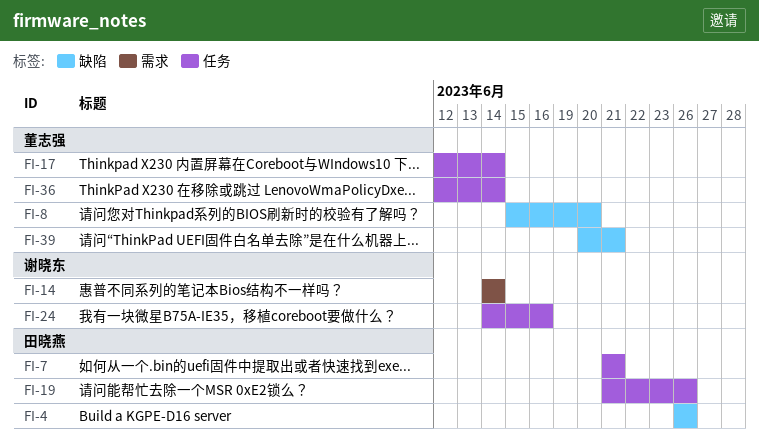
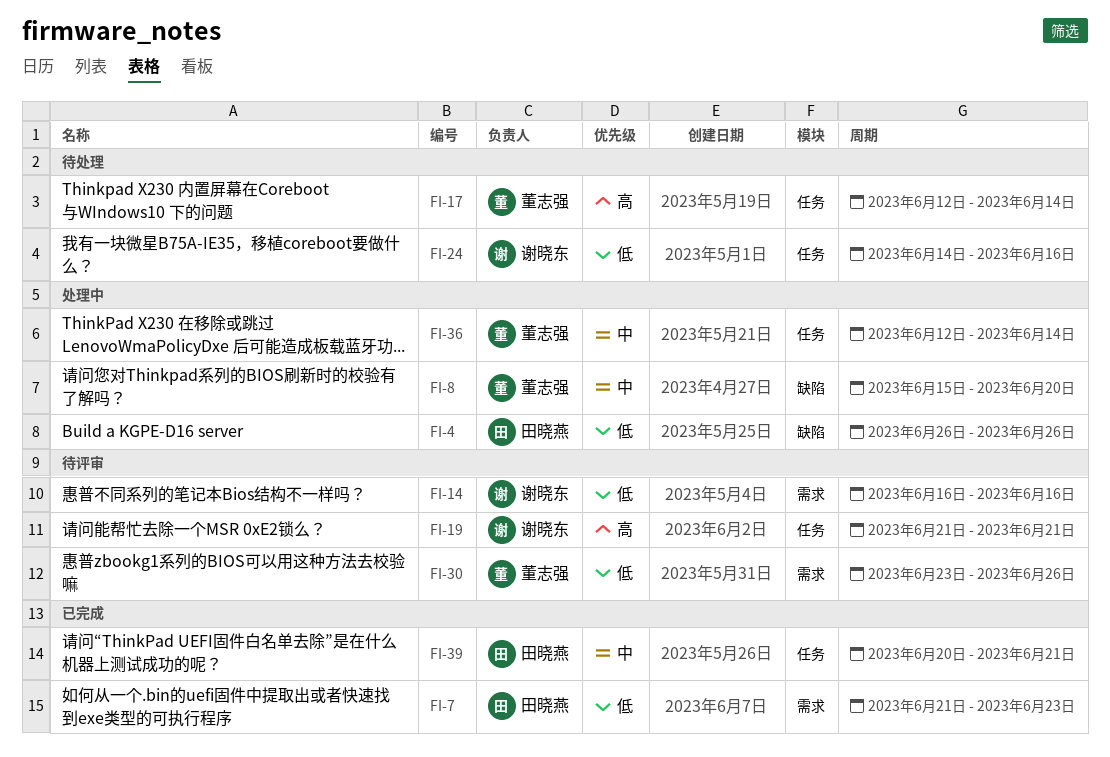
FI-7, label: 任务 -> 需求
FI-7, due: Jun 21 -> Jun 23
FI-14, start: Jun 14 -> Jun 16
FI-14, due: Jun 14 -> Jun 16
FI-19, owner: 田晓燕 -> 谢晓东
FI-19, due: Jun 26 -> Jun 21
FI-30: none -> present
FI-39, owner: 董志强 -> 田晓燕
FI-39, label: 缺陷 -> 任务

